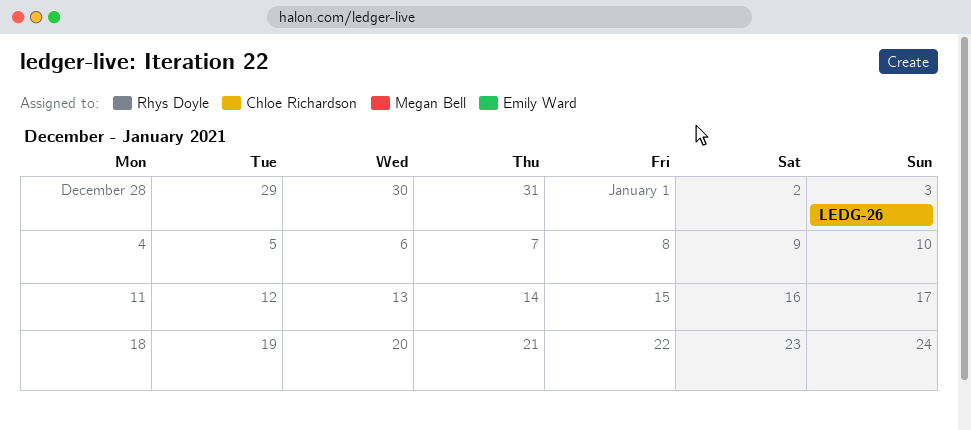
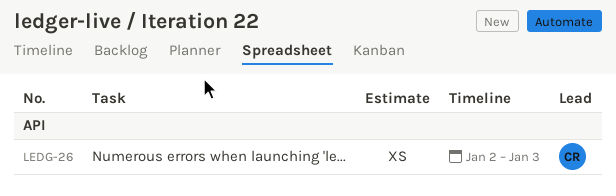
LEDG-26, start: Jan 3 -> Jan 2

